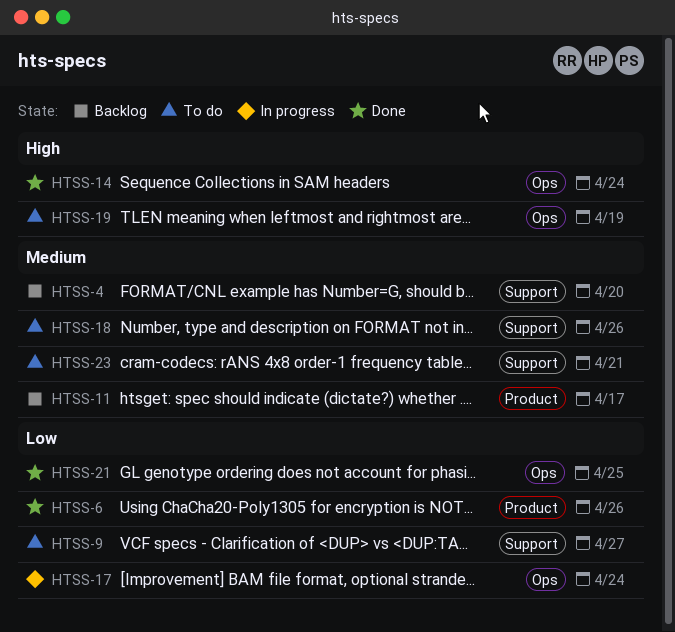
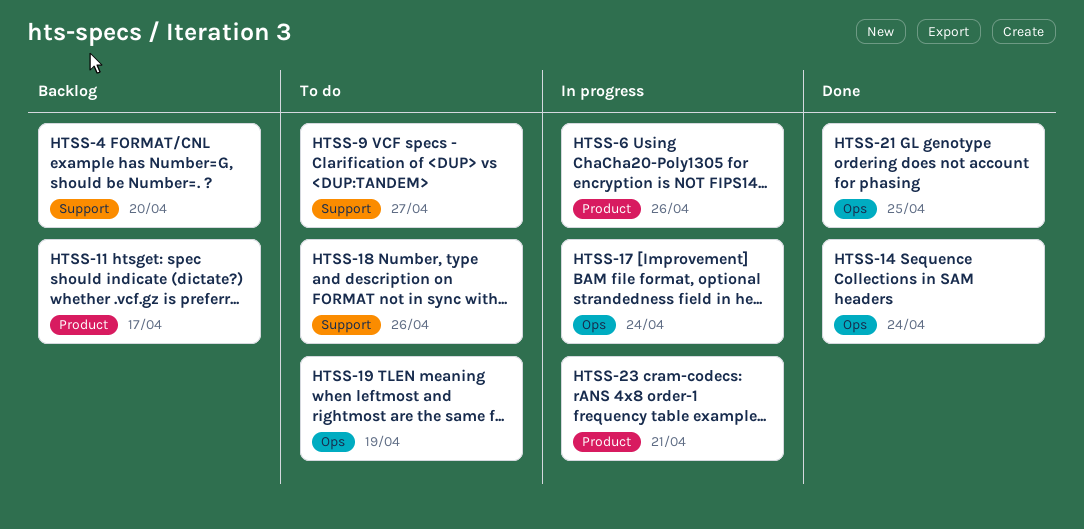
HTSS-6, status: Done -> In progress
HTSS-23, status: To do -> In progress
HTSS-23, label: Support -> Product

